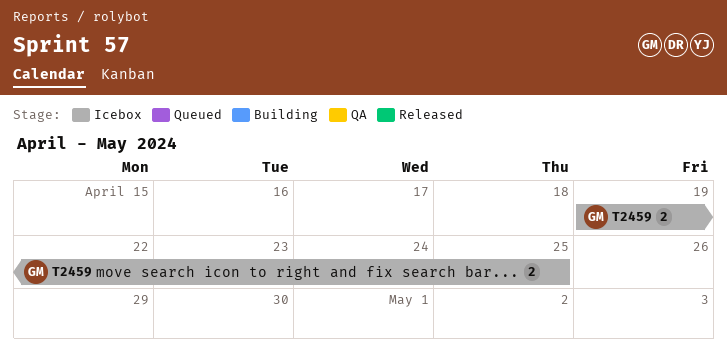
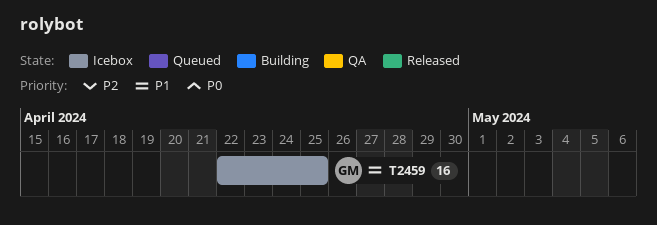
T2459, estimate: 2 -> 16
T2459, start: Apr 19 -> Apr 22

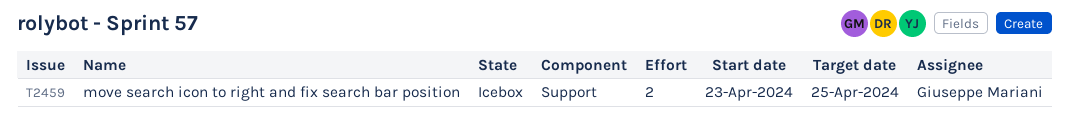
T2459, estimate: 16 -> 2
T2459, start: Apr 22 -> Apr 23

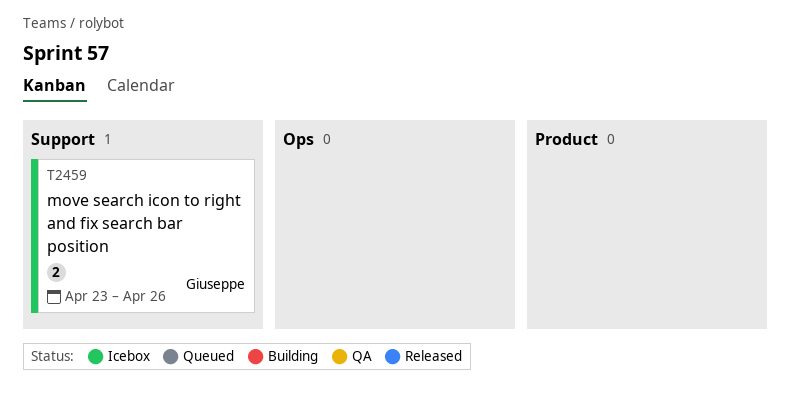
T2459, due: Apr 25 -> Apr 26

